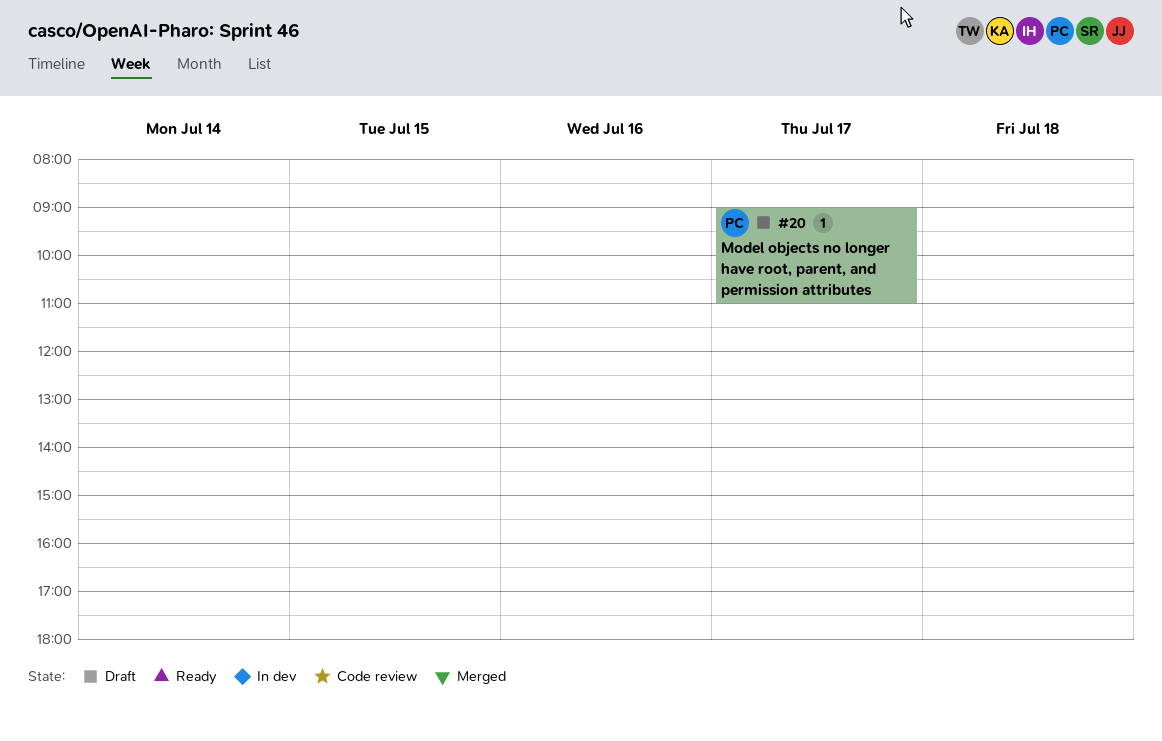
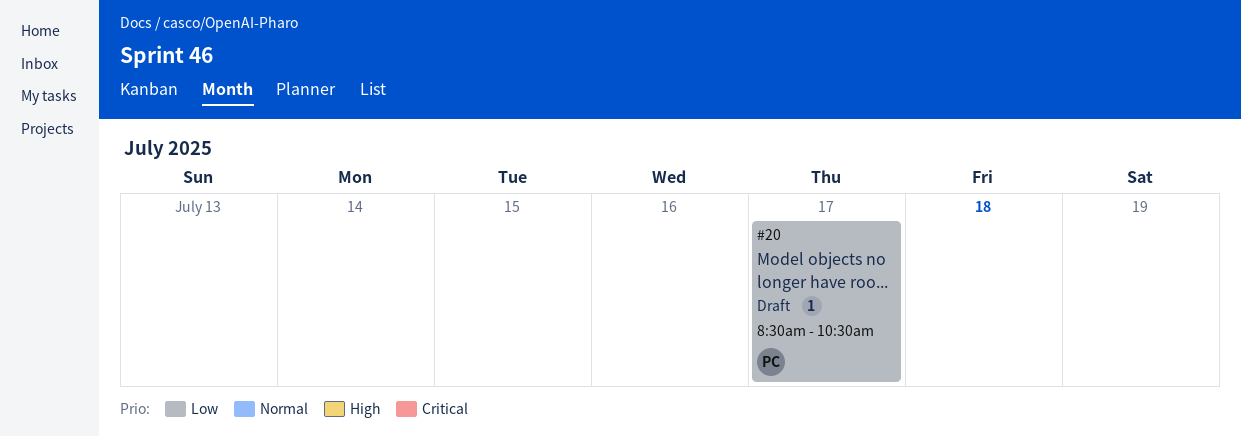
#20, begins: 09:00 -> 08:30
#20, ends: 11:00 -> 10:30

